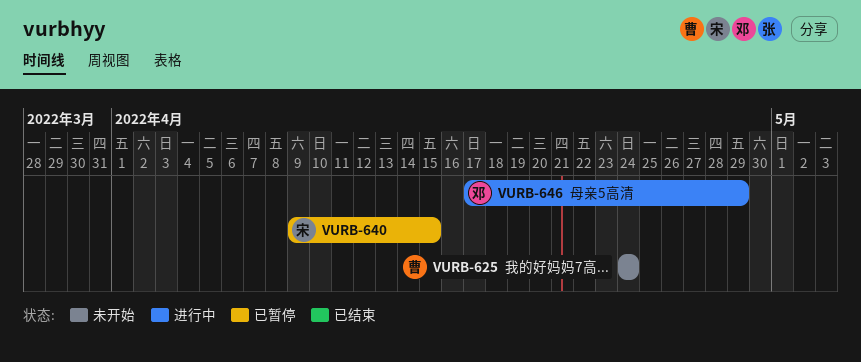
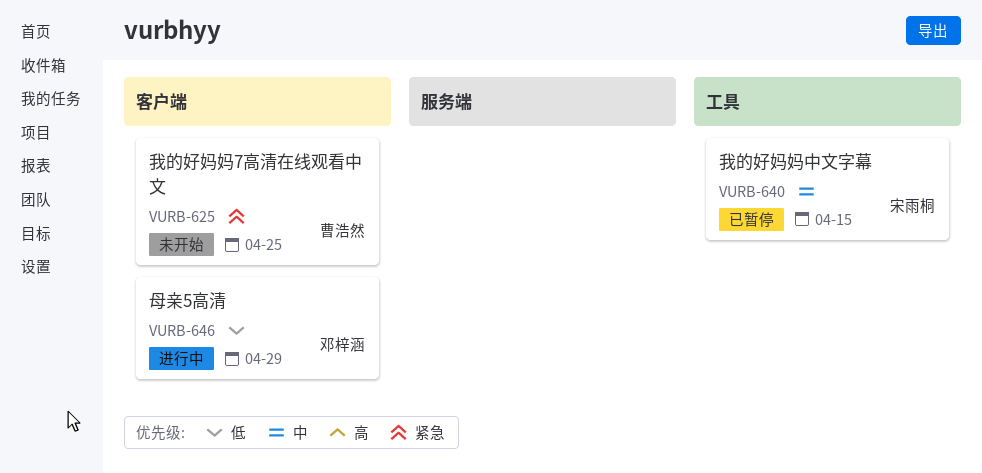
VURB-625, due: Apr 24 -> Apr 25

